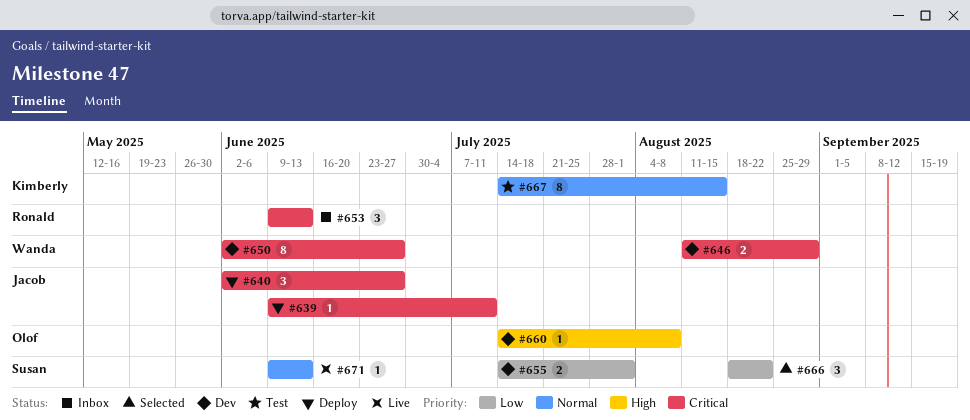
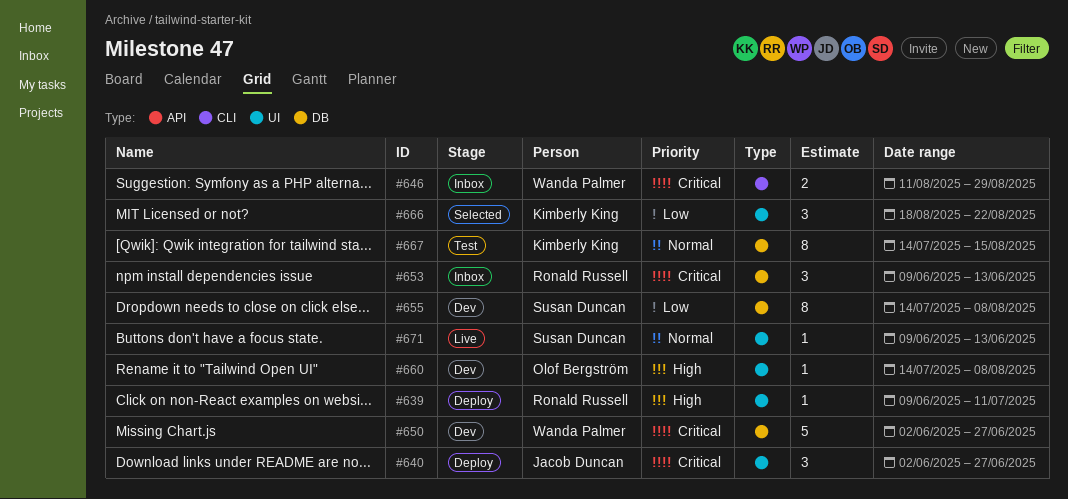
#639, owner: Jacob Duncan -> Ronald Russell
#639, priority: Critical -> High
#646, status: Dev -> Inbox
#650, estimate: 8 -> 5
#655, estimate: 2 -> 8
#655, due: Aug 1 -> Aug 8
#666, owner: Susan Duncan -> Kimberly King

